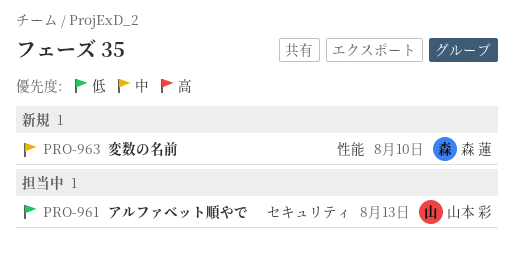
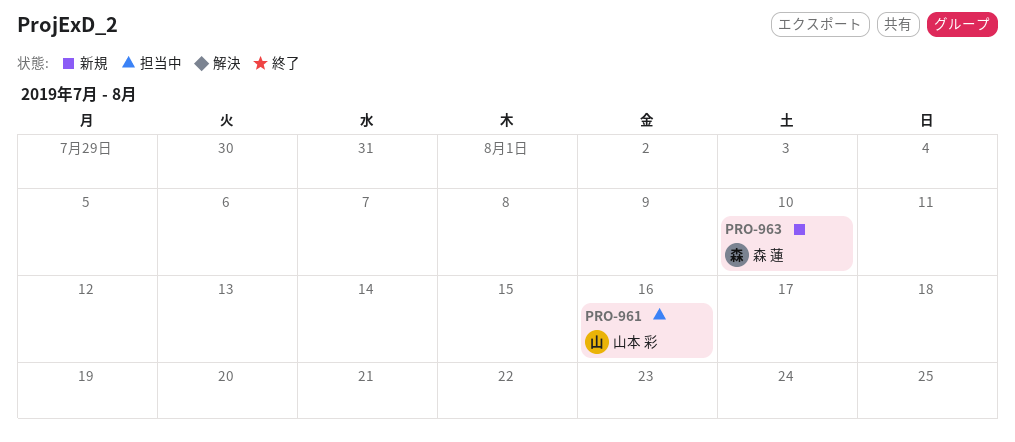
PRO-961, due: Aug 13 -> Aug 16

